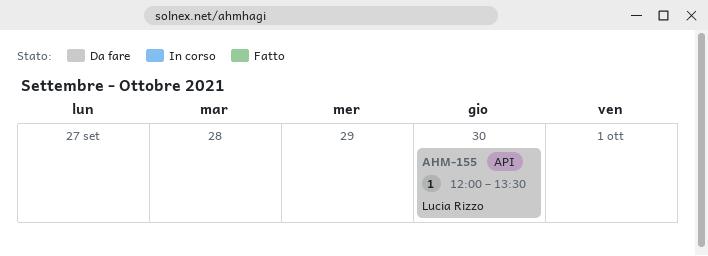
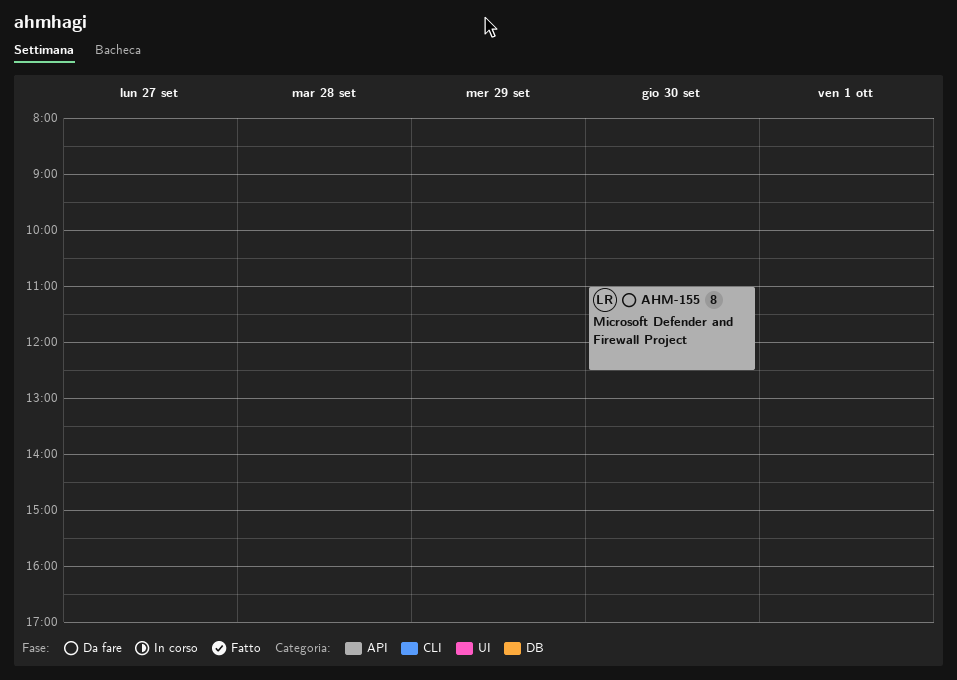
AHM-155, estimate: 1 -> 8
AHM-155, begins: 12:00 -> 11:00
AHM-155, ends: 13:30 -> 12:30

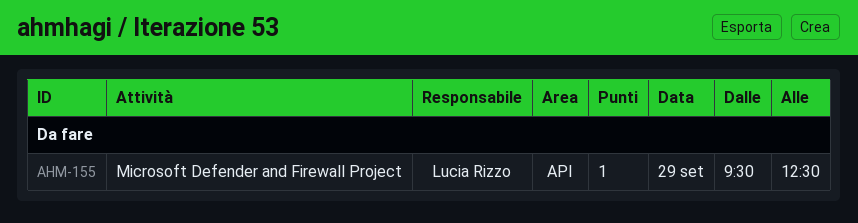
AHM-155, estimate: 8 -> 1
AHM-155, day: Sep 30 -> Sep 29
AHM-155, begins: 11:00 -> 09:30

